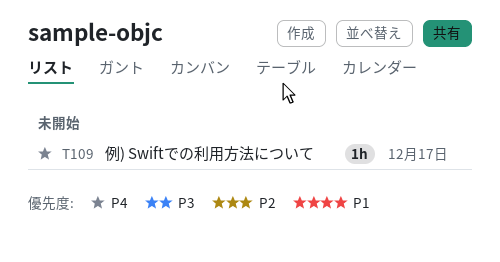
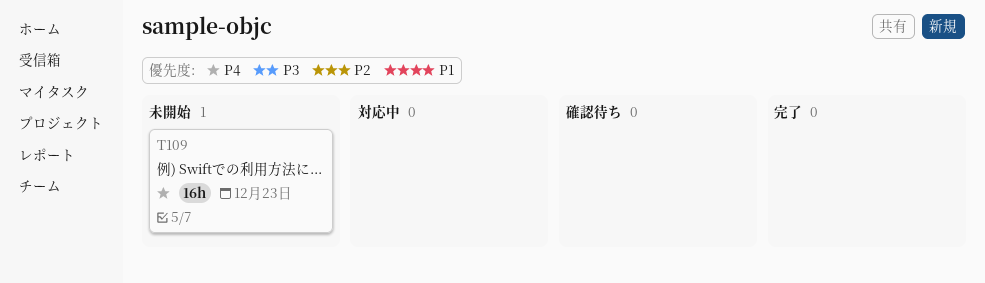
T109, estimate: 1h -> 16h
T109, due: Dec 17 -> Dec 23

